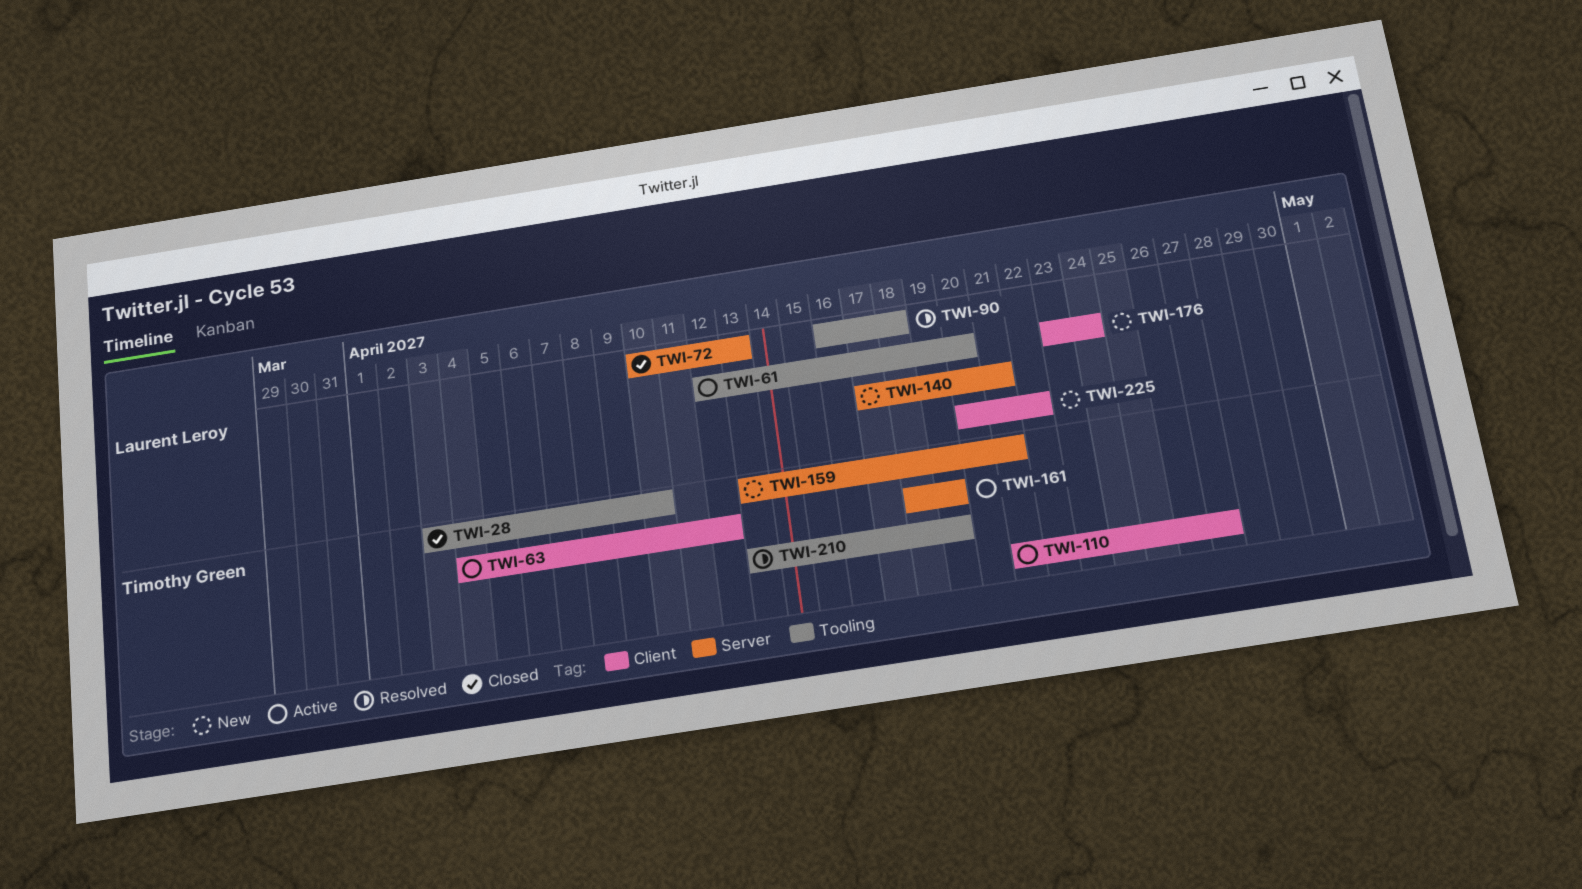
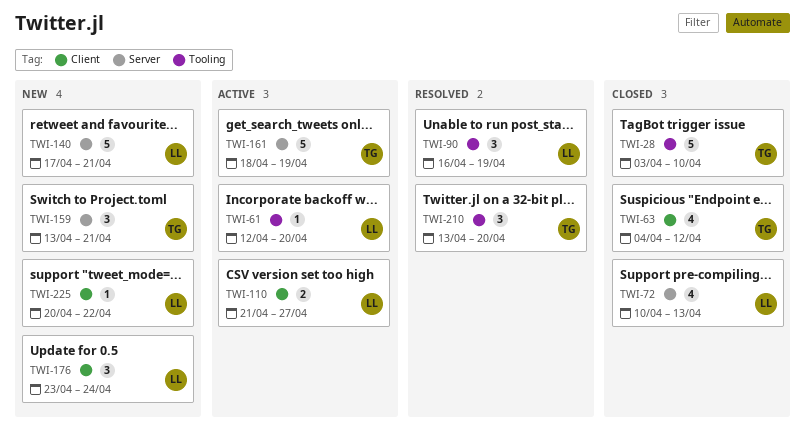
TWI-63, status: Active -> Closed
TWI-90, due: Apr 18 -> Apr 19
TWI-110, owner: Timothy Green -> Laurent Leroy
TWI-210, due: Apr 19 -> Apr 20

